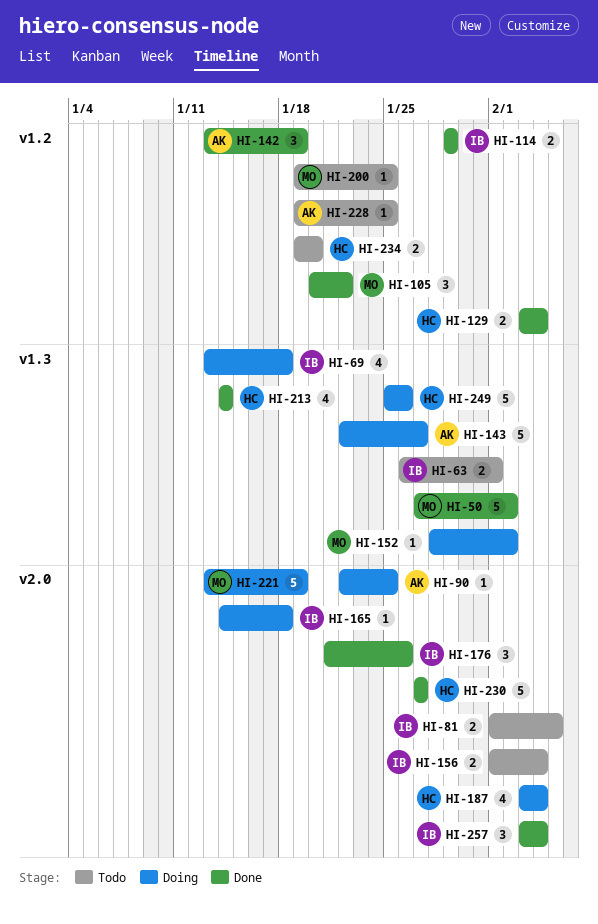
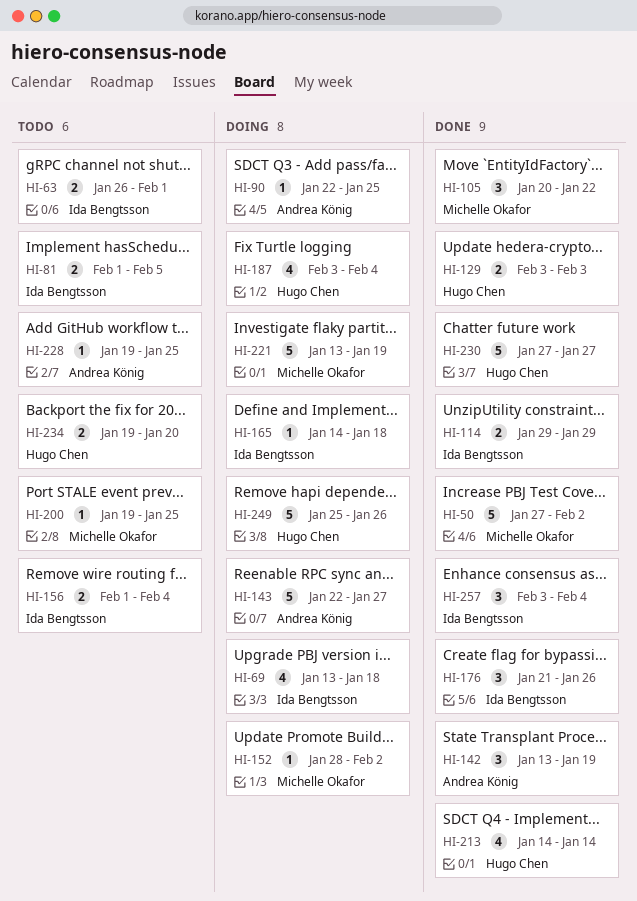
HI-129, due: Feb 4 -> Feb 3

